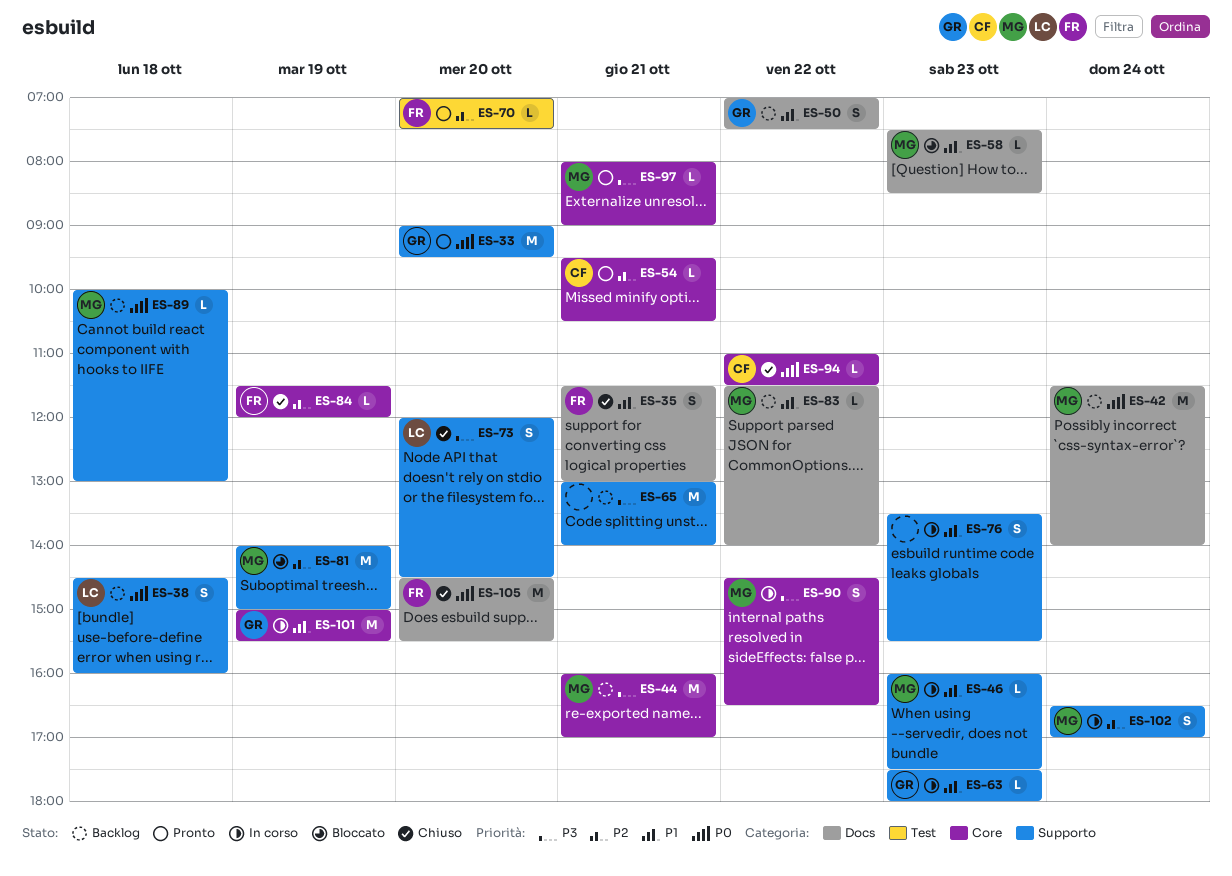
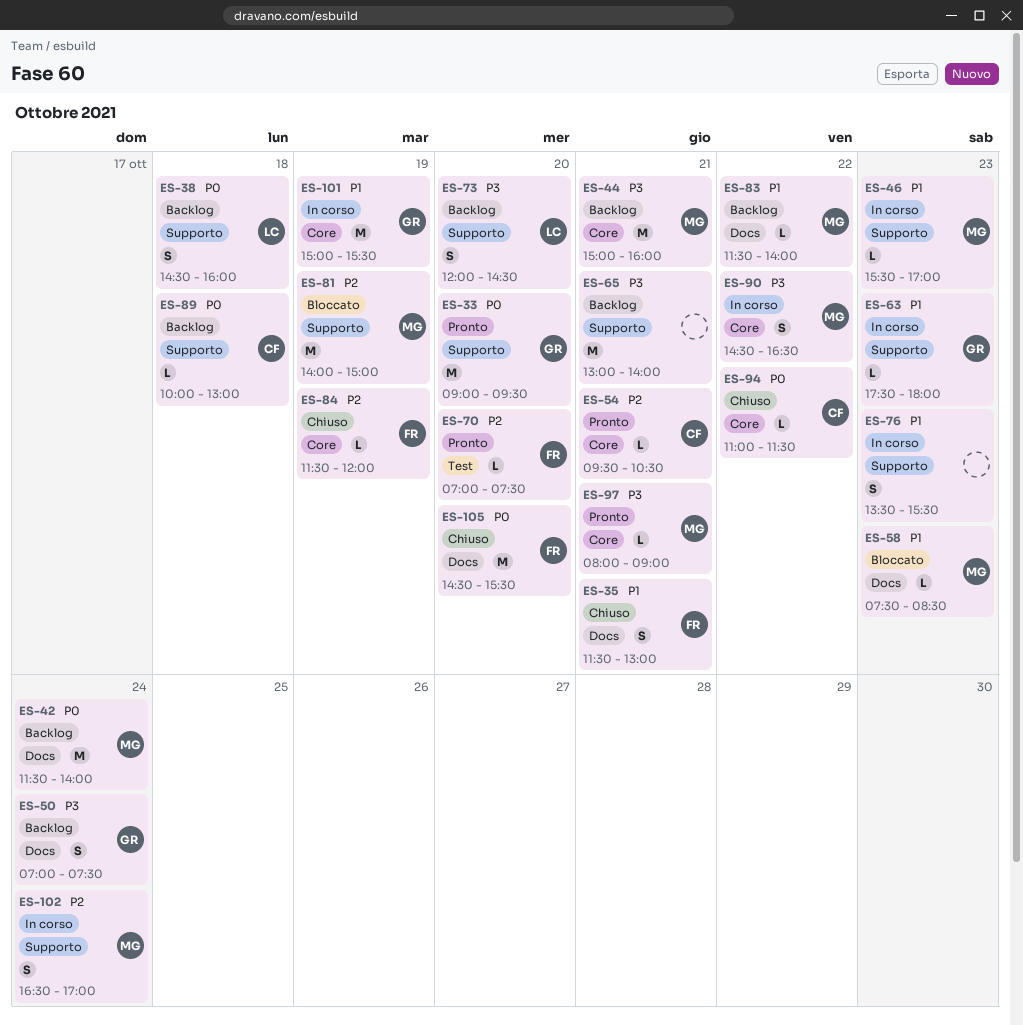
ES-44, begins: 16:00 -> 15:00
ES-44, ends: 17:00 -> 16:00
ES-46, begins: 16:00 -> 15:30
ES-46, ends: 17:30 -> 17:00
ES-50, priority: P1 -> P3
ES-50, day: Oct 22 -> Oct 24
ES-73, status: Chiuso -> Backlog
ES-89, owner: MG -> CF

